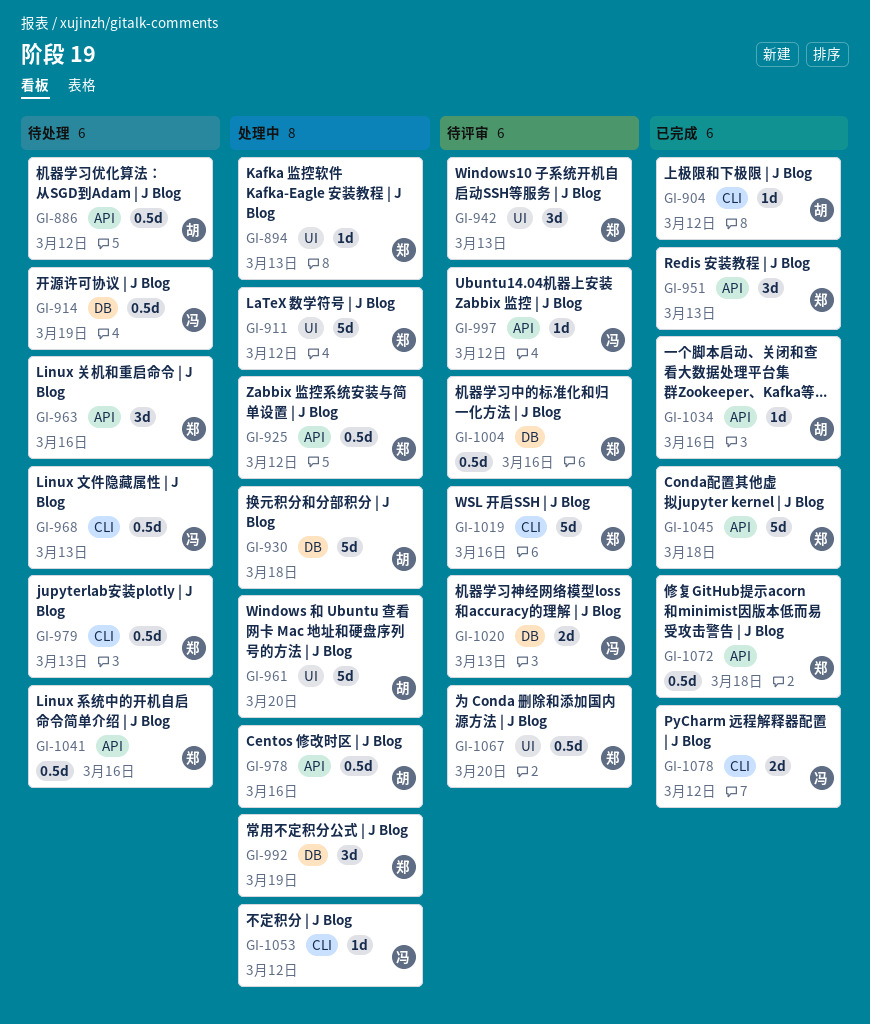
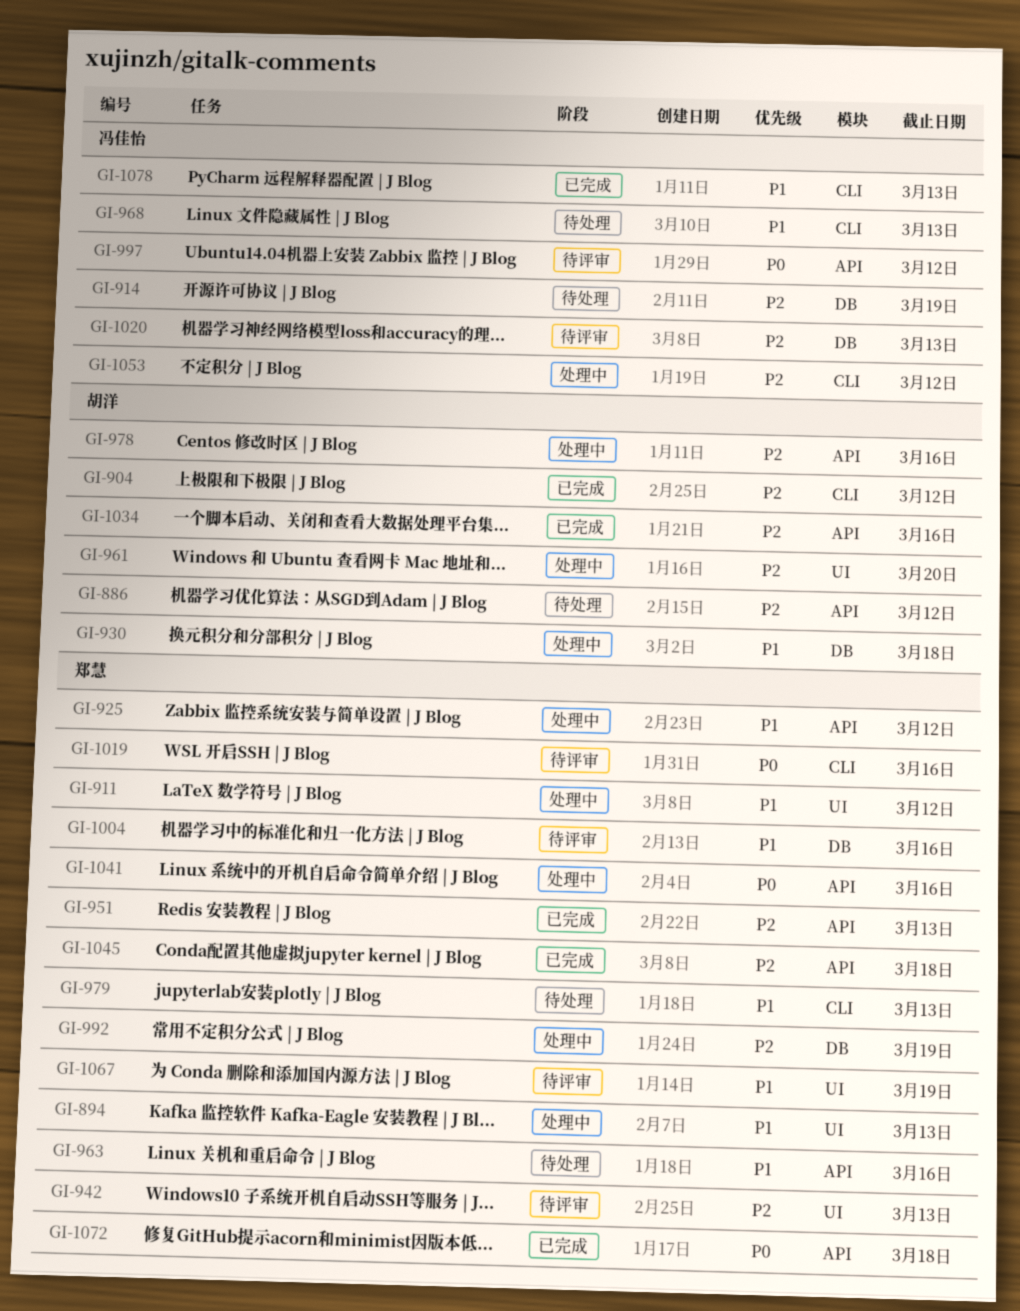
GI-1041, status: 待处理 -> 处理中
GI-1067, due: Mar 20 -> Mar 19
GI-1078, due: Mar 12 -> Mar 13

